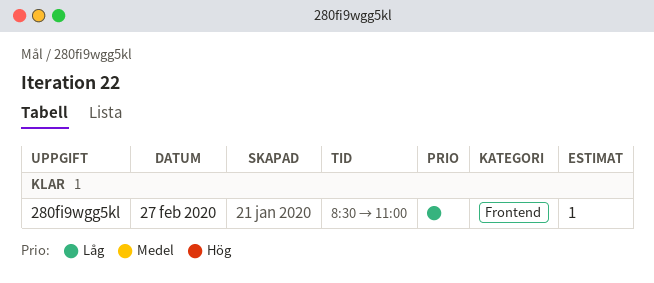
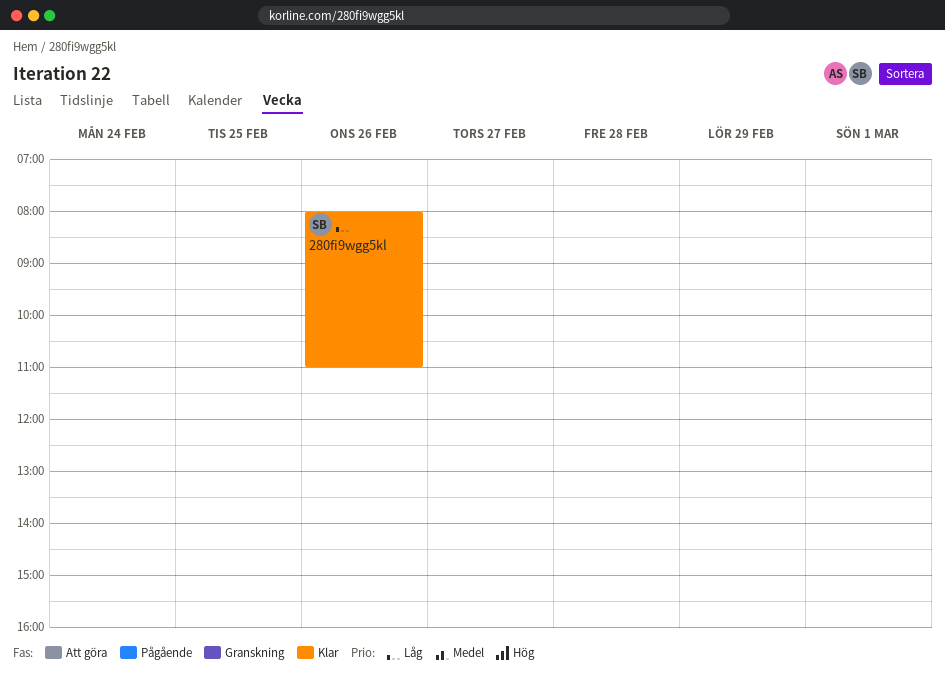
280fi9wgg5kl, day: Feb 27 -> Feb 26
280fi9wgg5kl, begins: 08:30 -> 08:00

